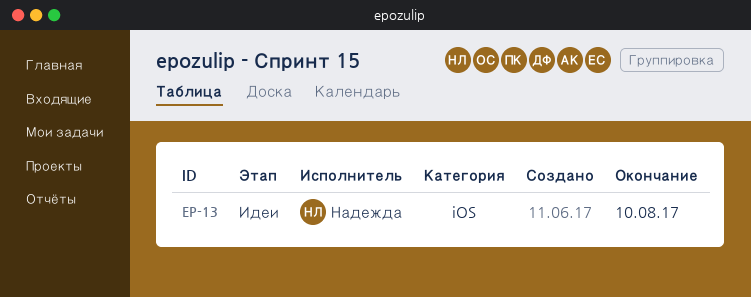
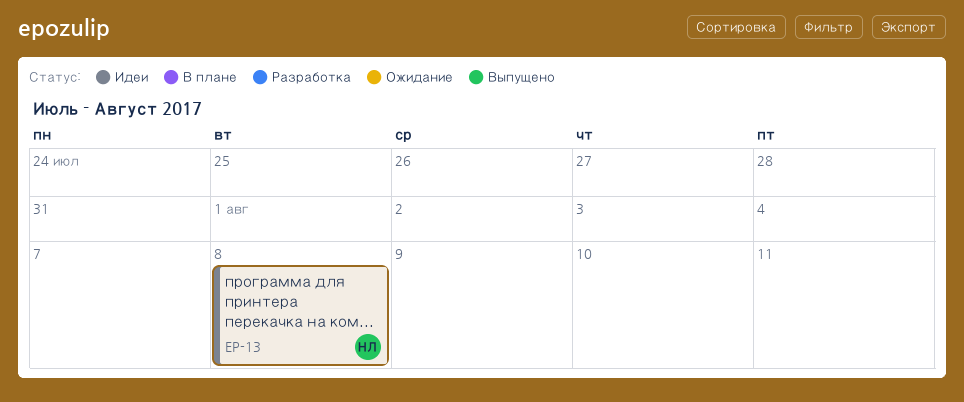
EP-13, due: Aug 10 -> Aug 8

